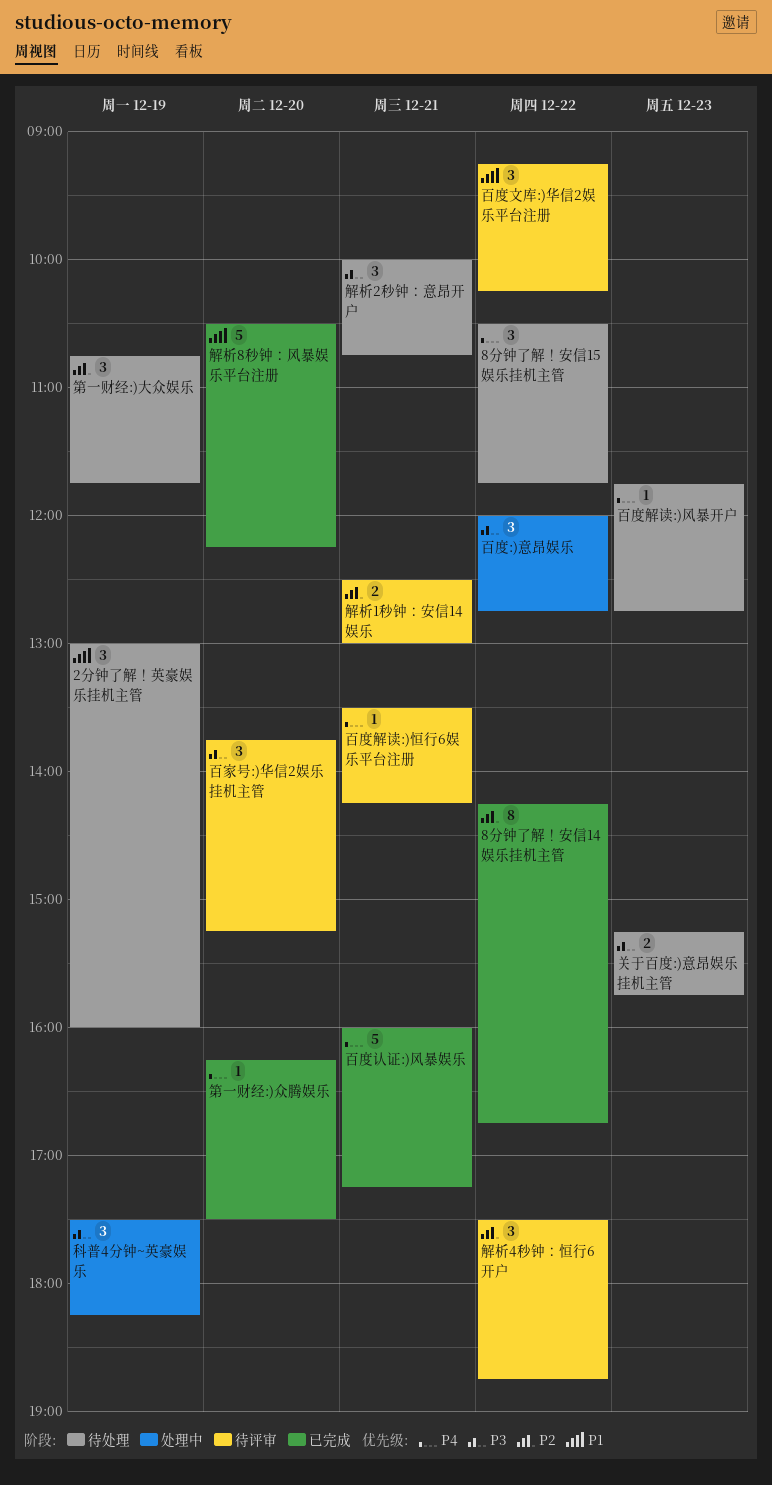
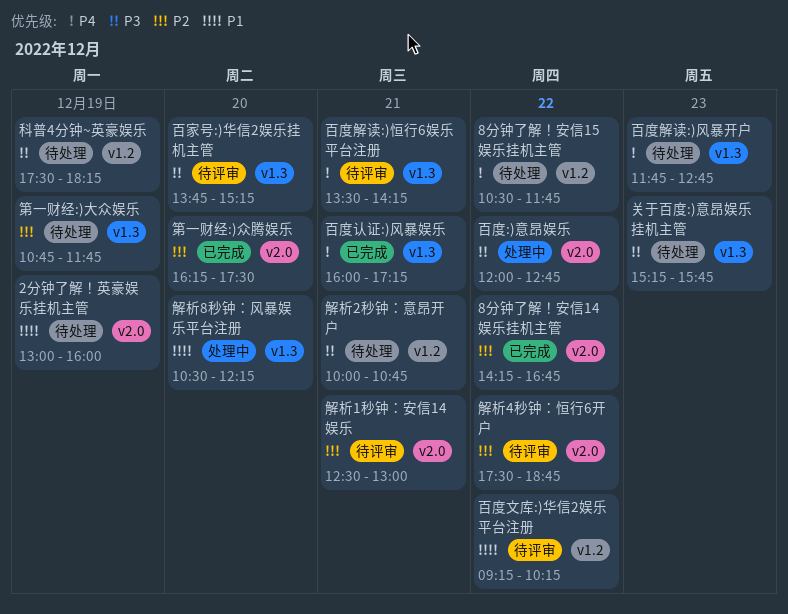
科普4分钟~英豪娱乐, status: 处理中 -> 待处理
第一财经:)众腾娱乐, priority: P4 -> P2
解析8秒钟：风暴娱乐平台注册, status: 已完成 -> 处理中

